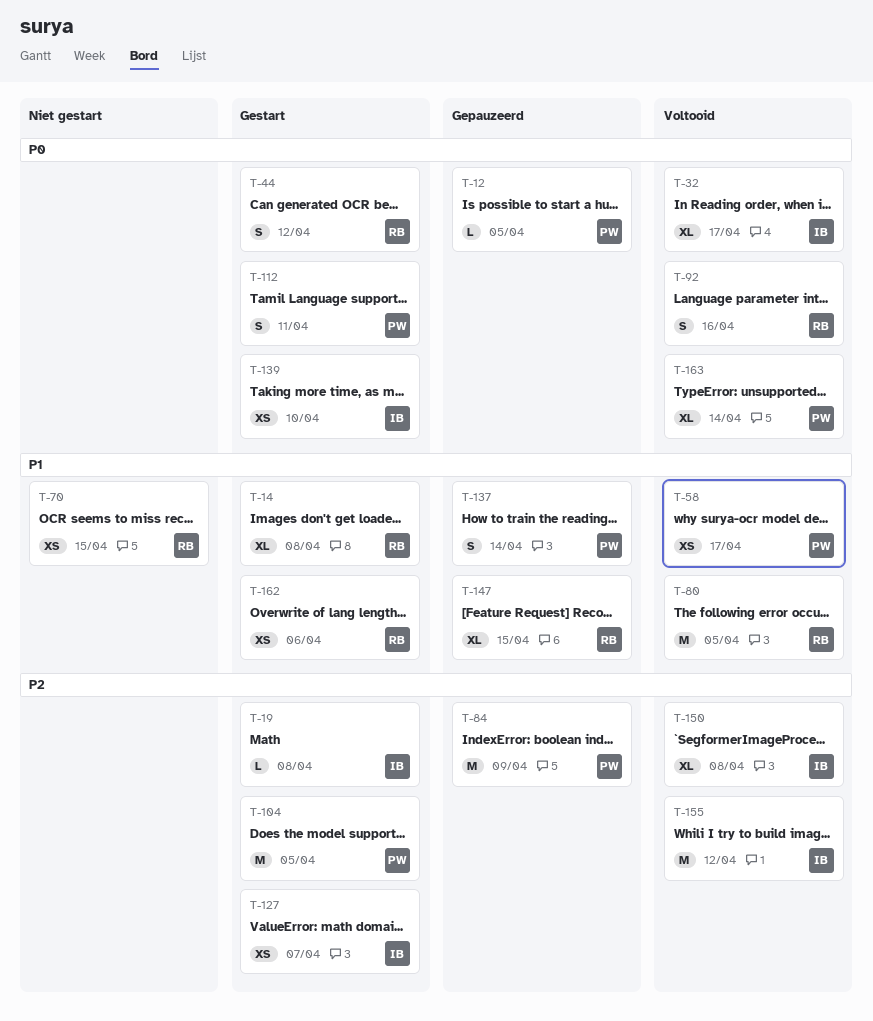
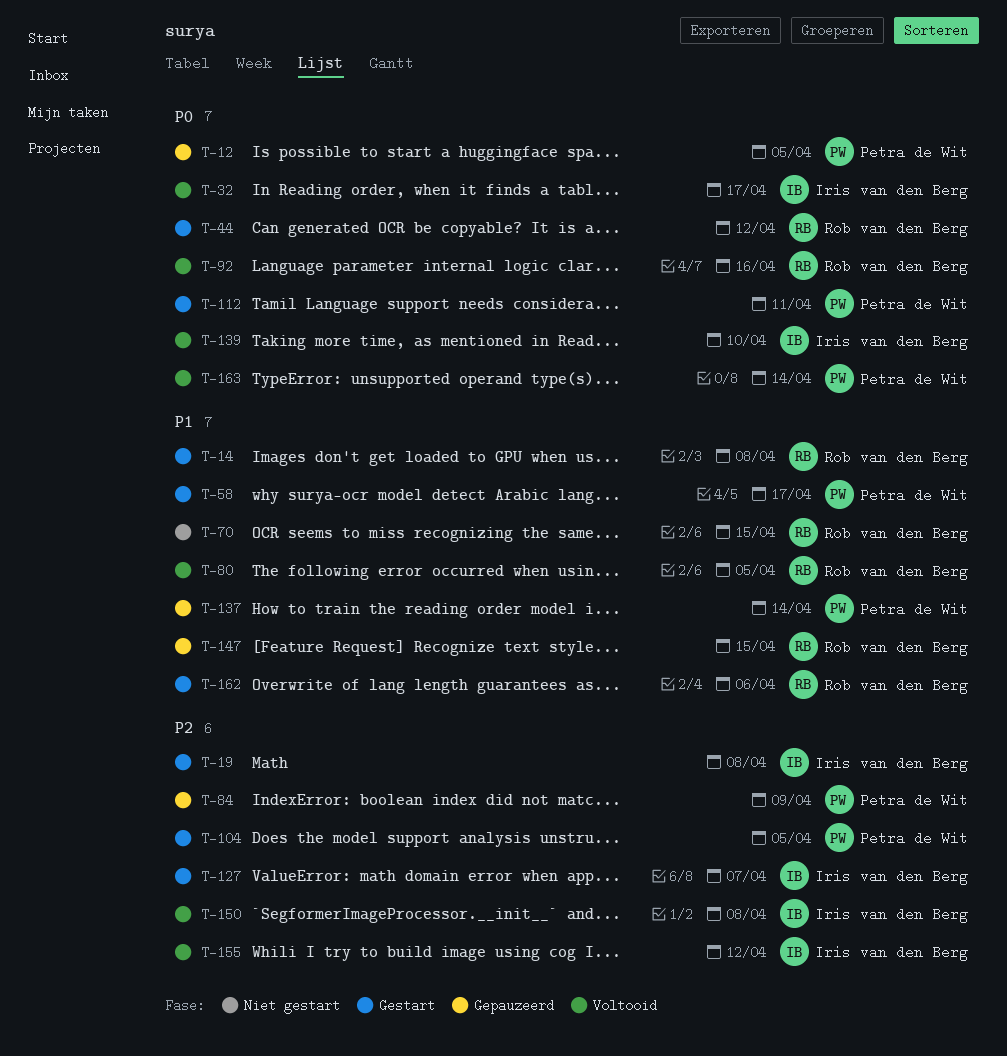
T-58, status: Voltooid -> Gestart
T-139, status: Gestart -> Voltooid

